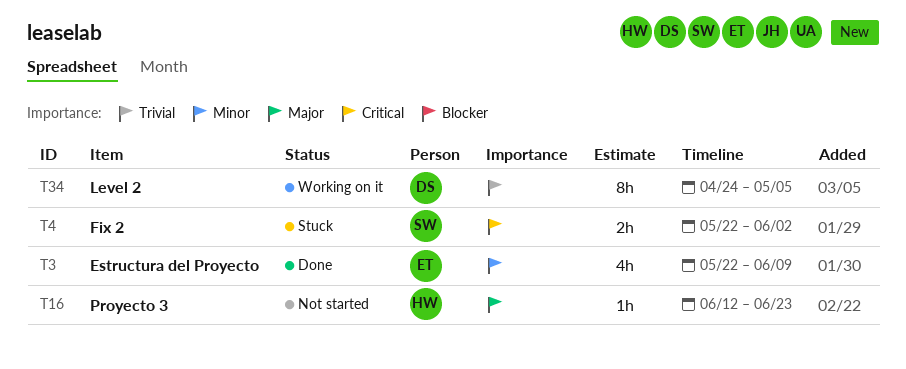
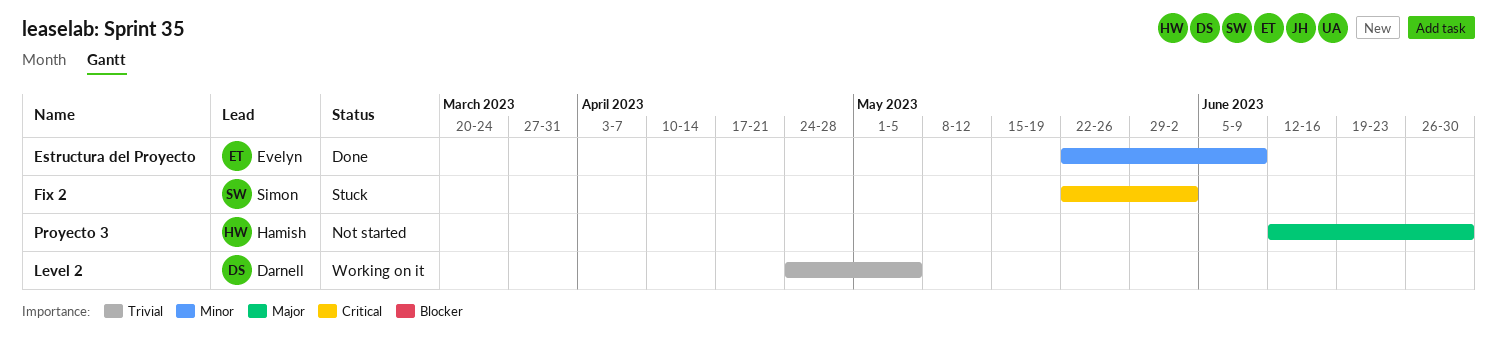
Proyecto 3, due: Jun 23 -> Jun 30

